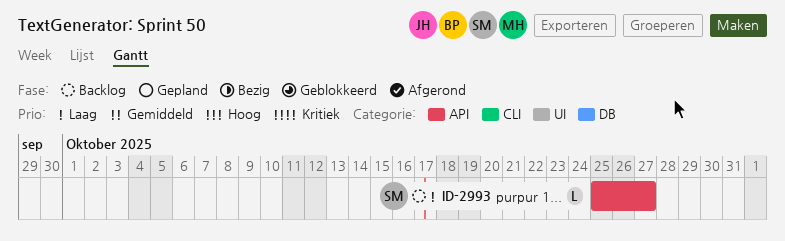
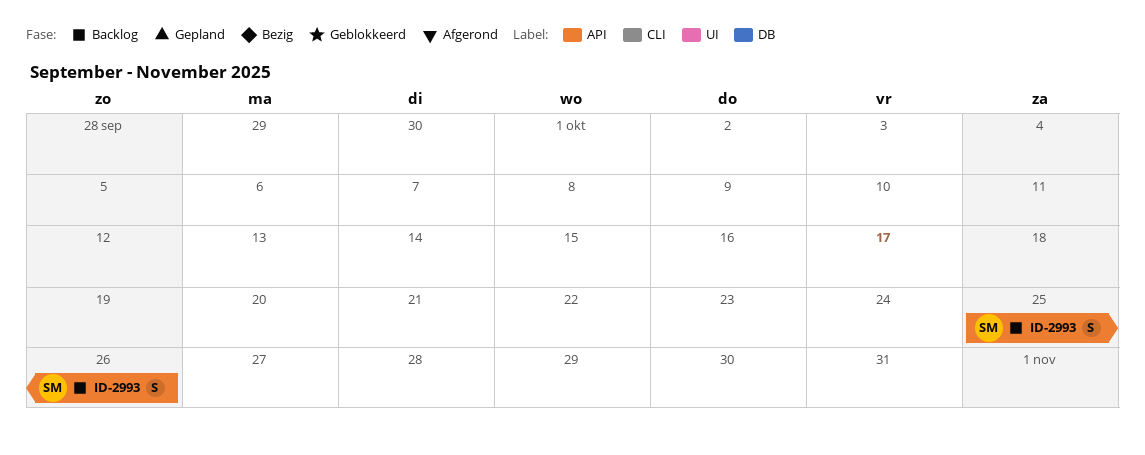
ID-2993, estimate: L -> S
ID-2993, due: Oct 27 -> Oct 26

